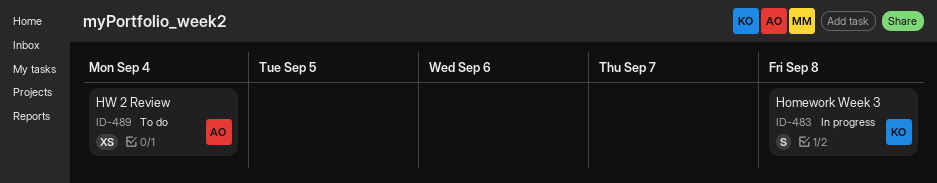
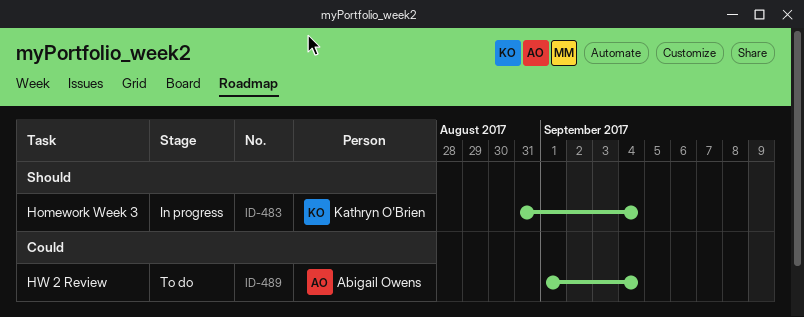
ID-483, due: Sep 8 -> Sep 4

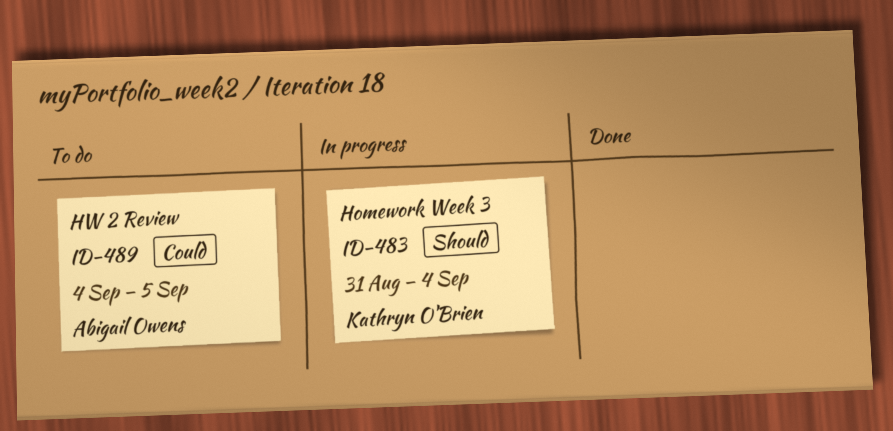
ID-489, start: Sep 1 -> Sep 4
ID-489, due: Sep 4 -> Sep 5

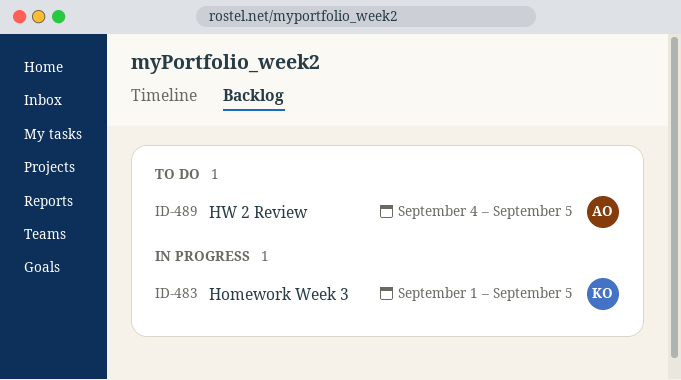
ID-483, start: Aug 31 -> Sep 1
ID-483, due: Sep 4 -> Sep 5

